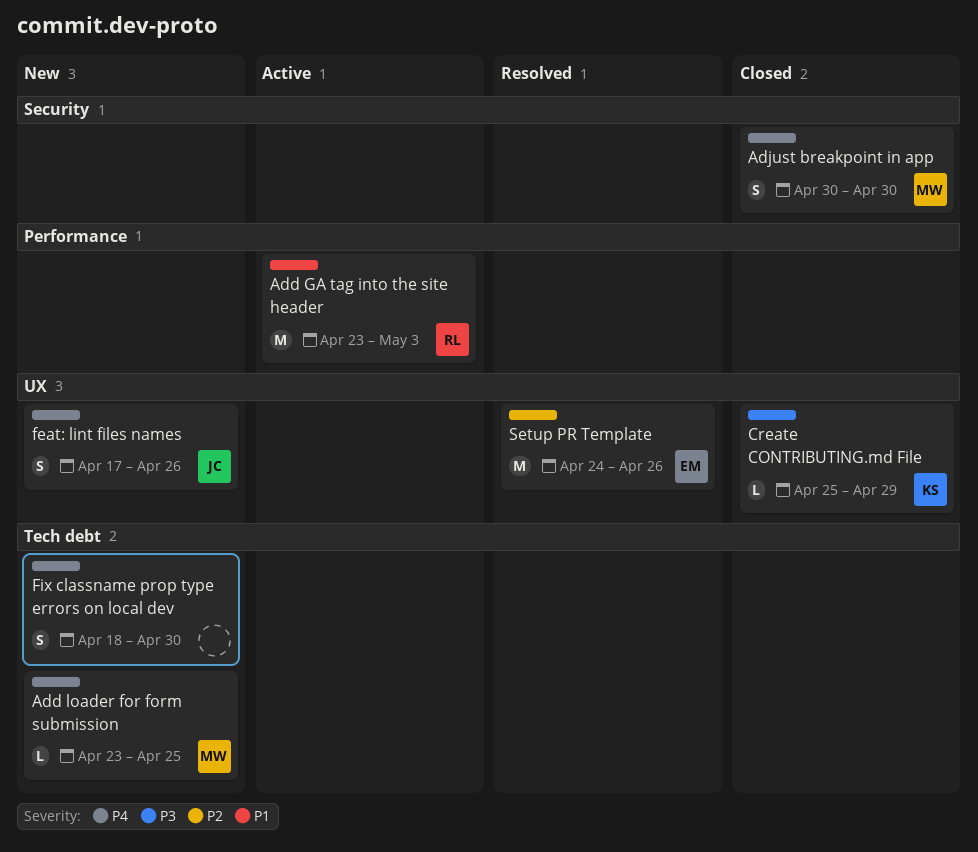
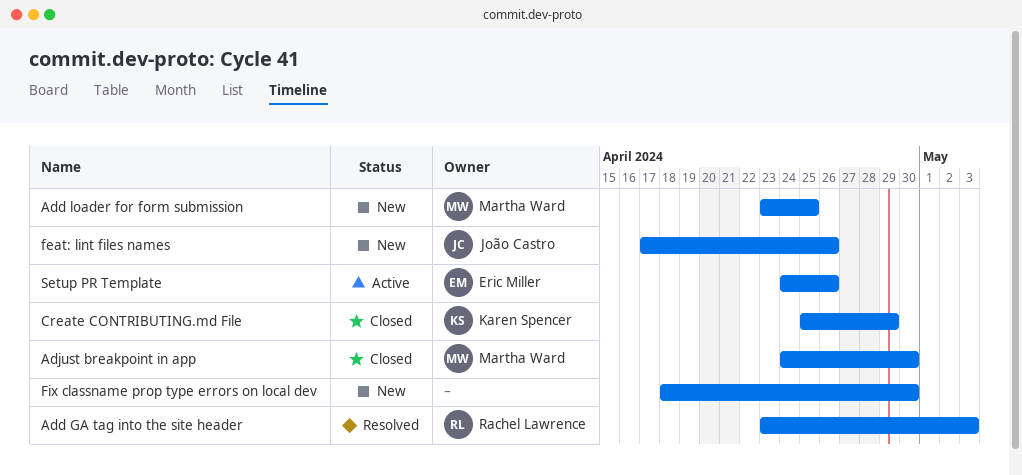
Add GA tag into the site header, status: Active -> Resolved
Adjust breakpoint in app, start: Apr 30 -> Apr 24
Setup PR Template, status: Resolved -> Active

